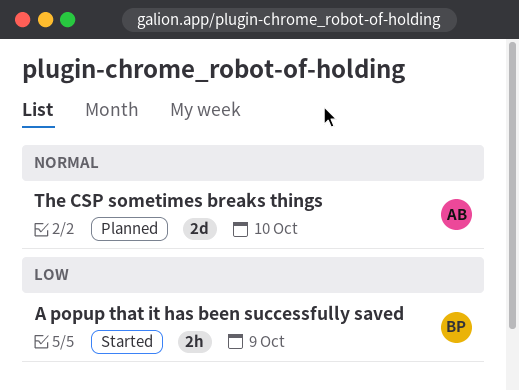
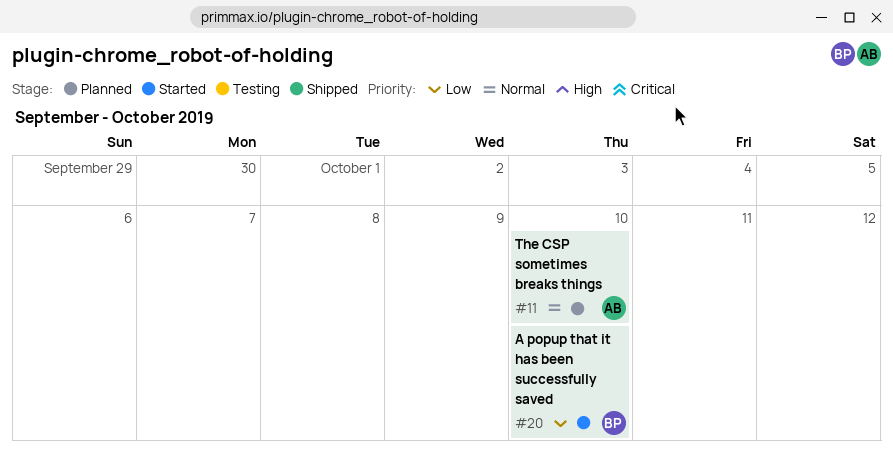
A popup that it has been successfully saved, due: Oct 9 -> Oct 10

